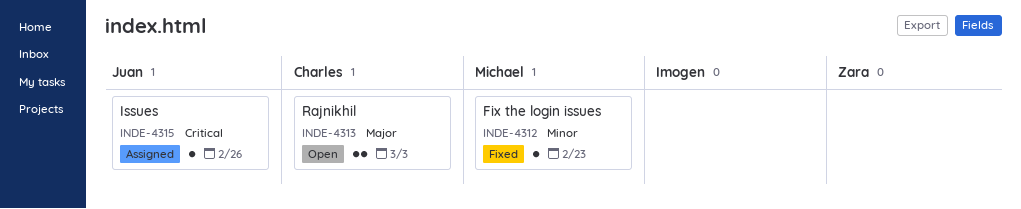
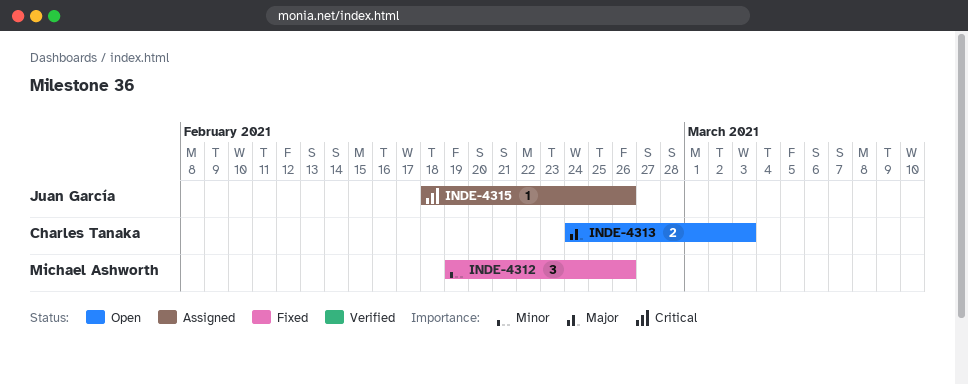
INDE-4312, estimate: 1 -> 3
INDE-4312, due: Feb 23 -> Feb 26

